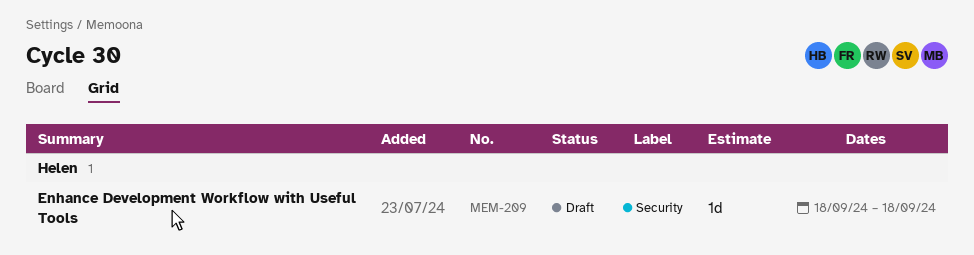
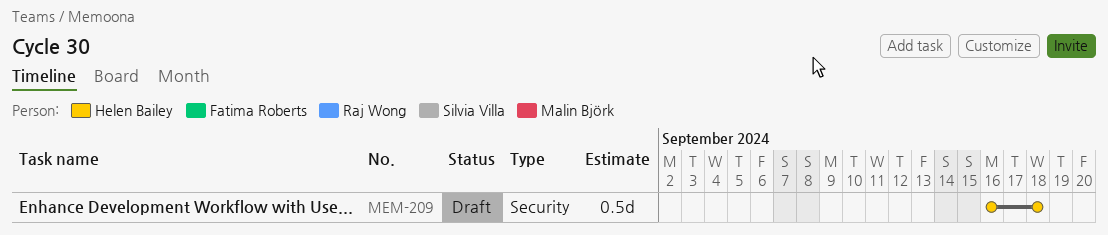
MEM-209, estimate: 1d -> 0.5d
MEM-209, start: Sep 18 -> Sep 16

